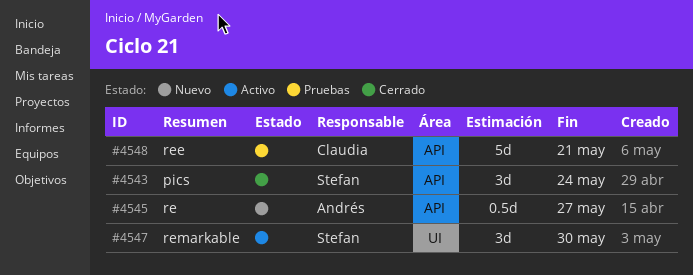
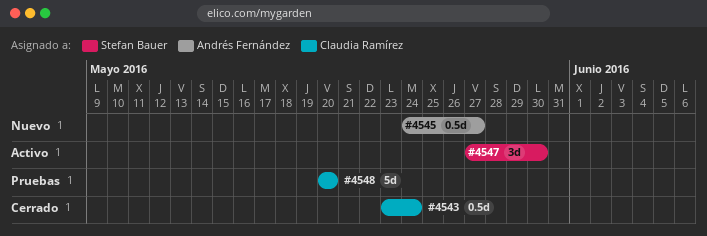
#4543, owner: Stefan Bauer -> Claudia Ramírez
#4543, estimate: 3d -> 0.5d
#4548, due: May 21 -> May 20

